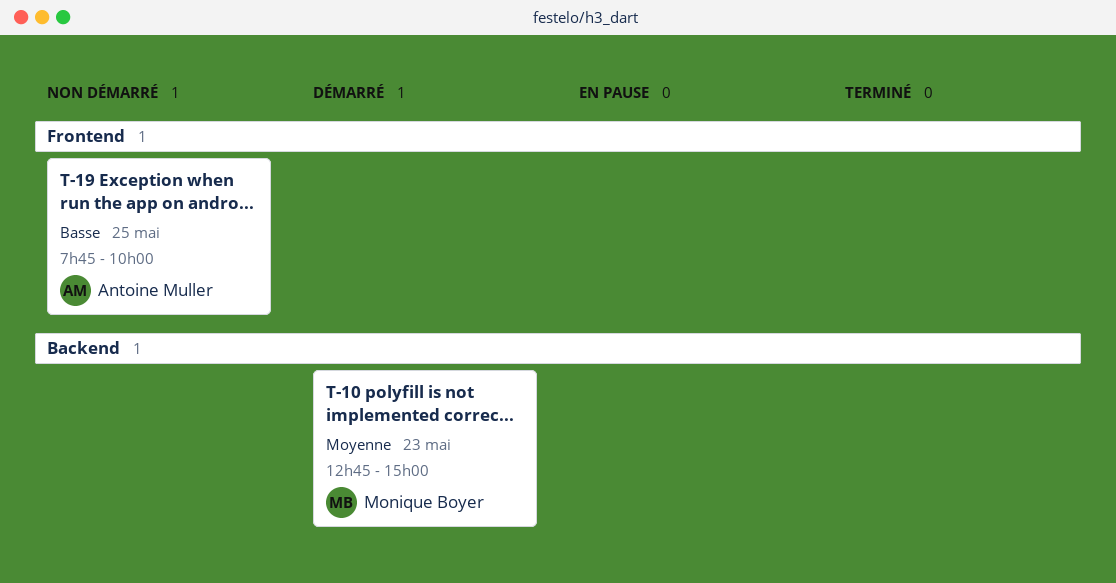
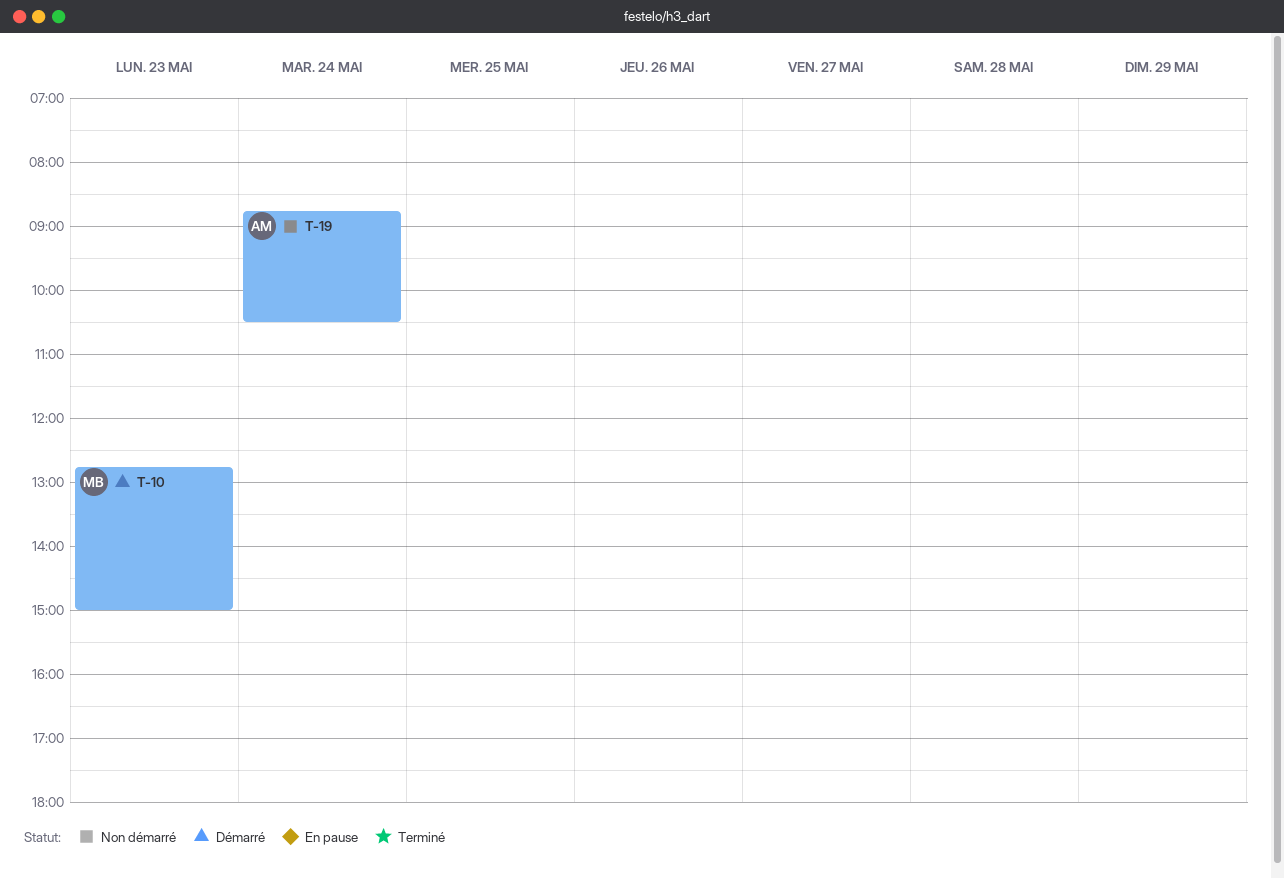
T-19, day: May 25 -> May 24
T-19, begins: 07:45 -> 08:45
T-19, ends: 10:00 -> 10:30

